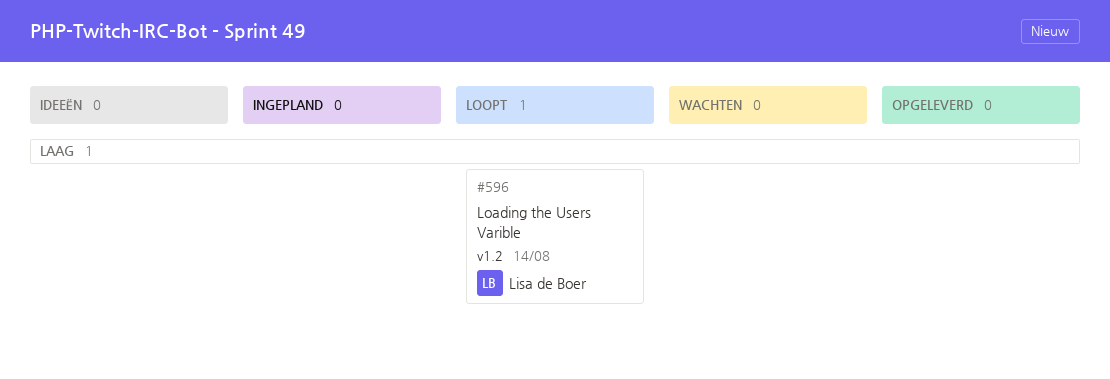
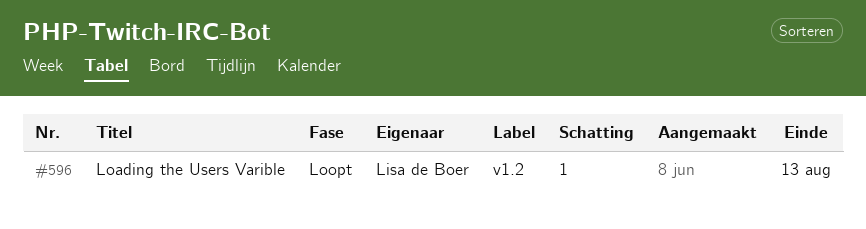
#596, due: Aug 14 -> Aug 13

